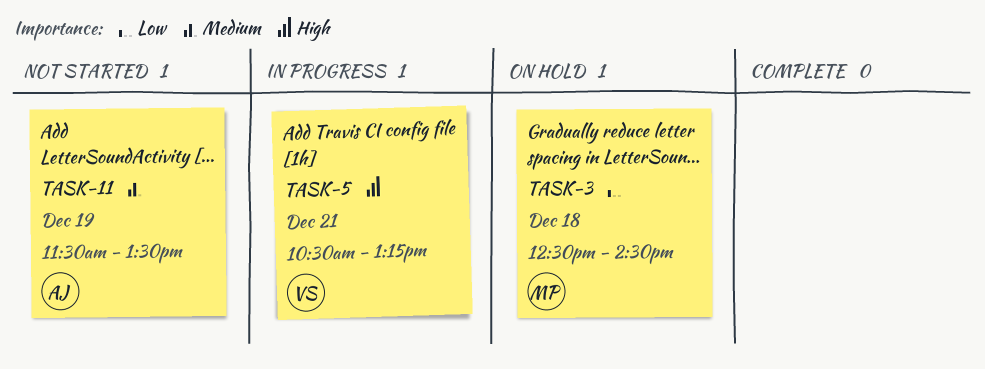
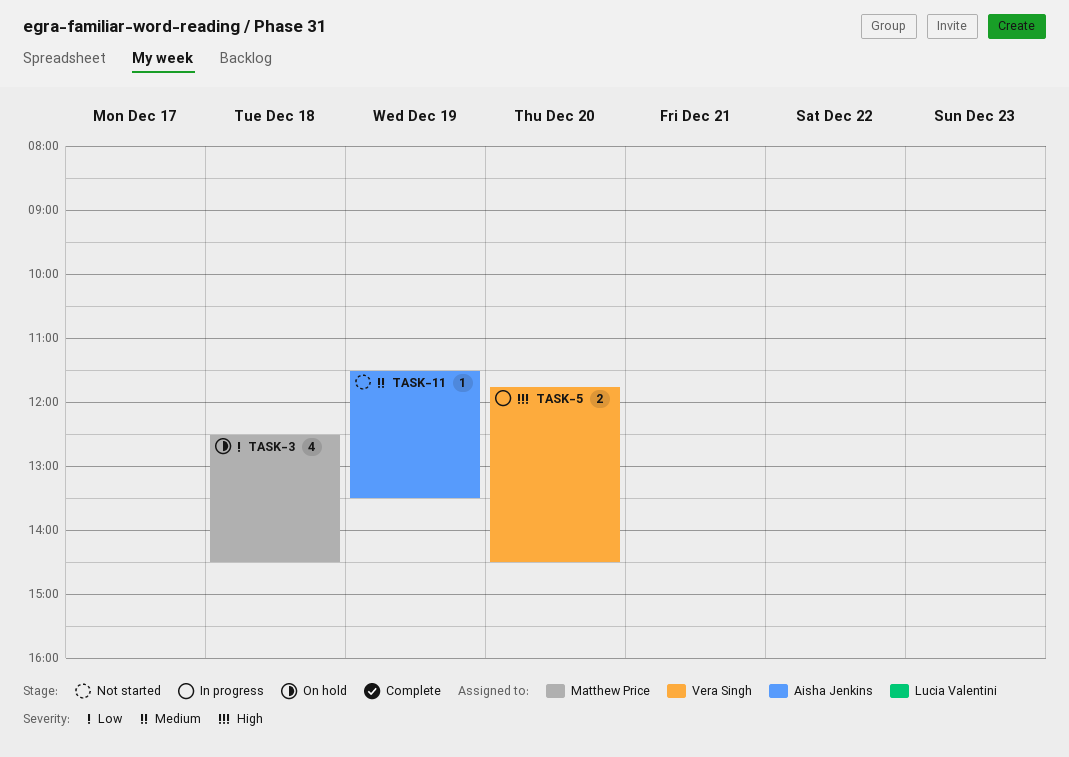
TASK-5, day: Dec 21 -> Dec 20
TASK-5, begins: 10:30 -> 11:45
TASK-5, ends: 13:15 -> 14:30

